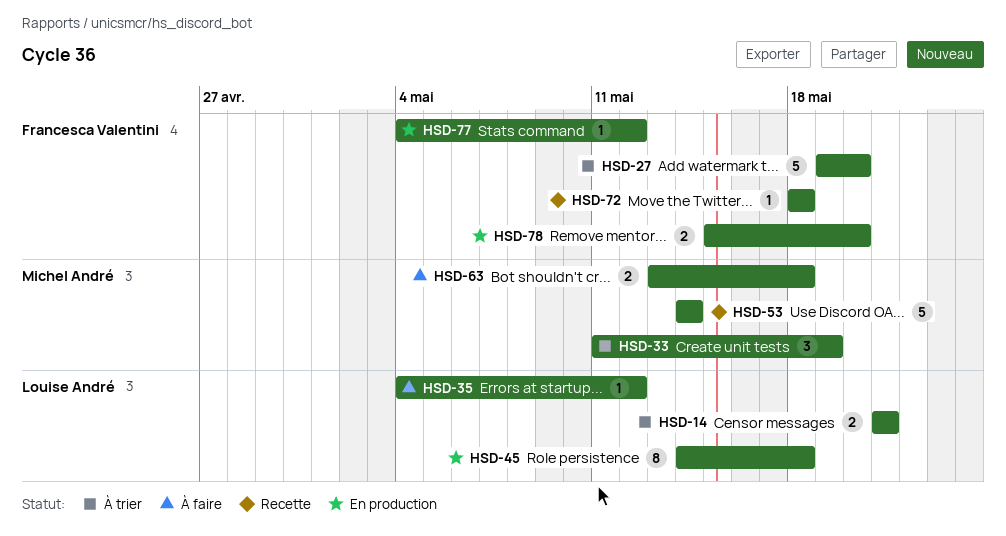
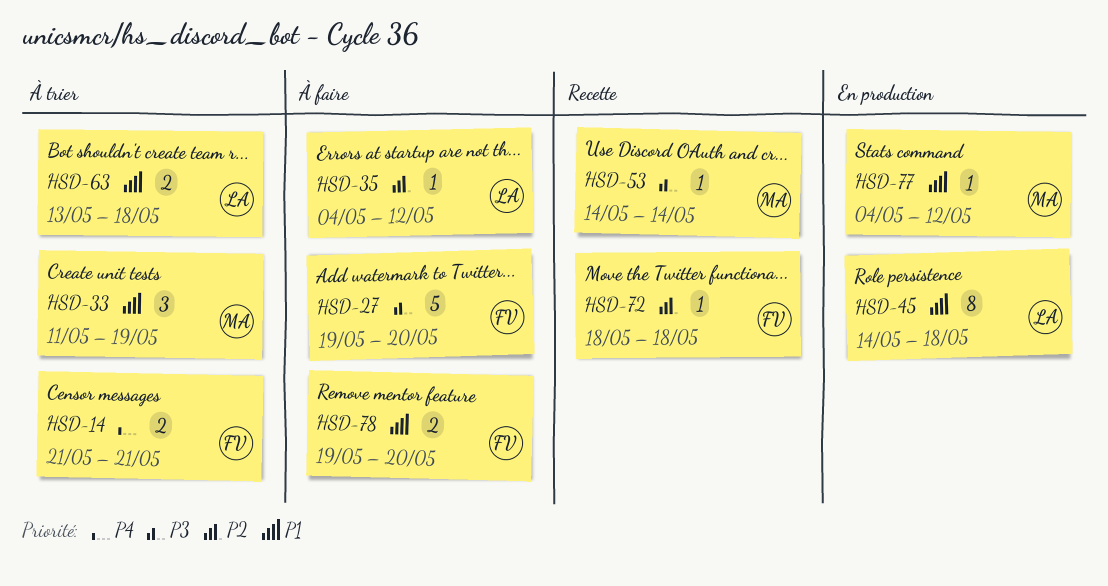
HSD-14, owner: Louise André -> Francesca Valentini
HSD-27, status: À trier -> À faire
HSD-53, estimate: 5 -> 1
HSD-63, status: À faire -> À trier
HSD-63, owner: Michel André -> Louise André
HSD-77, owner: Francesca Valentini -> Michel André
HSD-78, status: En production -> À faire
HSD-78, start: May 15 -> May 19

